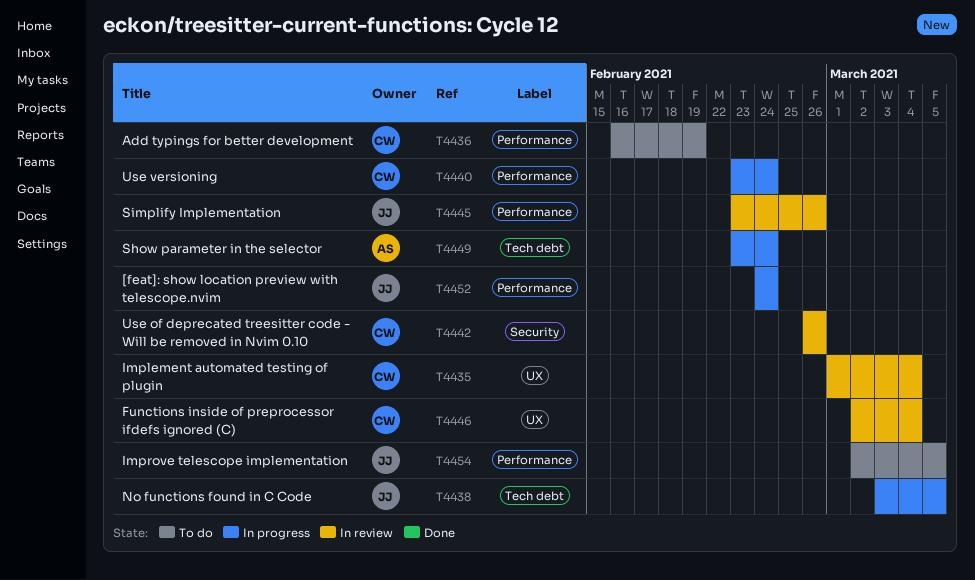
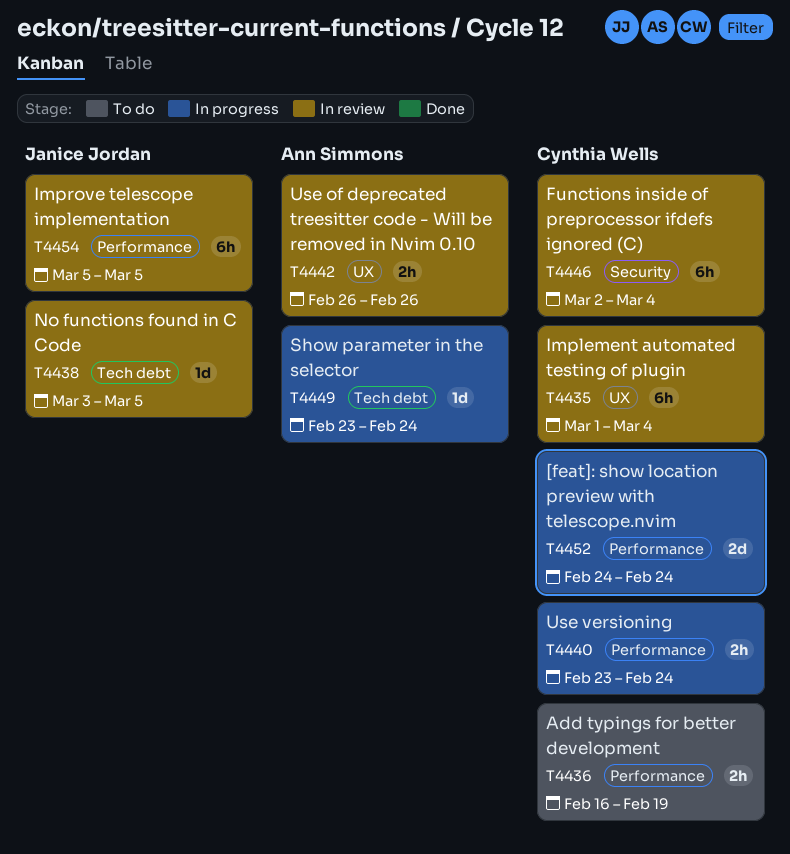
T4438, status: In progress -> In review
T4442, owner: Cynthia Wells -> Ann Simmons
T4442, label: Security -> UX
T4445: present -> none
T4446, label: UX -> Security
T4452, owner: Janice Jordan -> Cynthia Wells
T4454, status: To do -> In review
T4454, start: Mar 2 -> Mar 5

